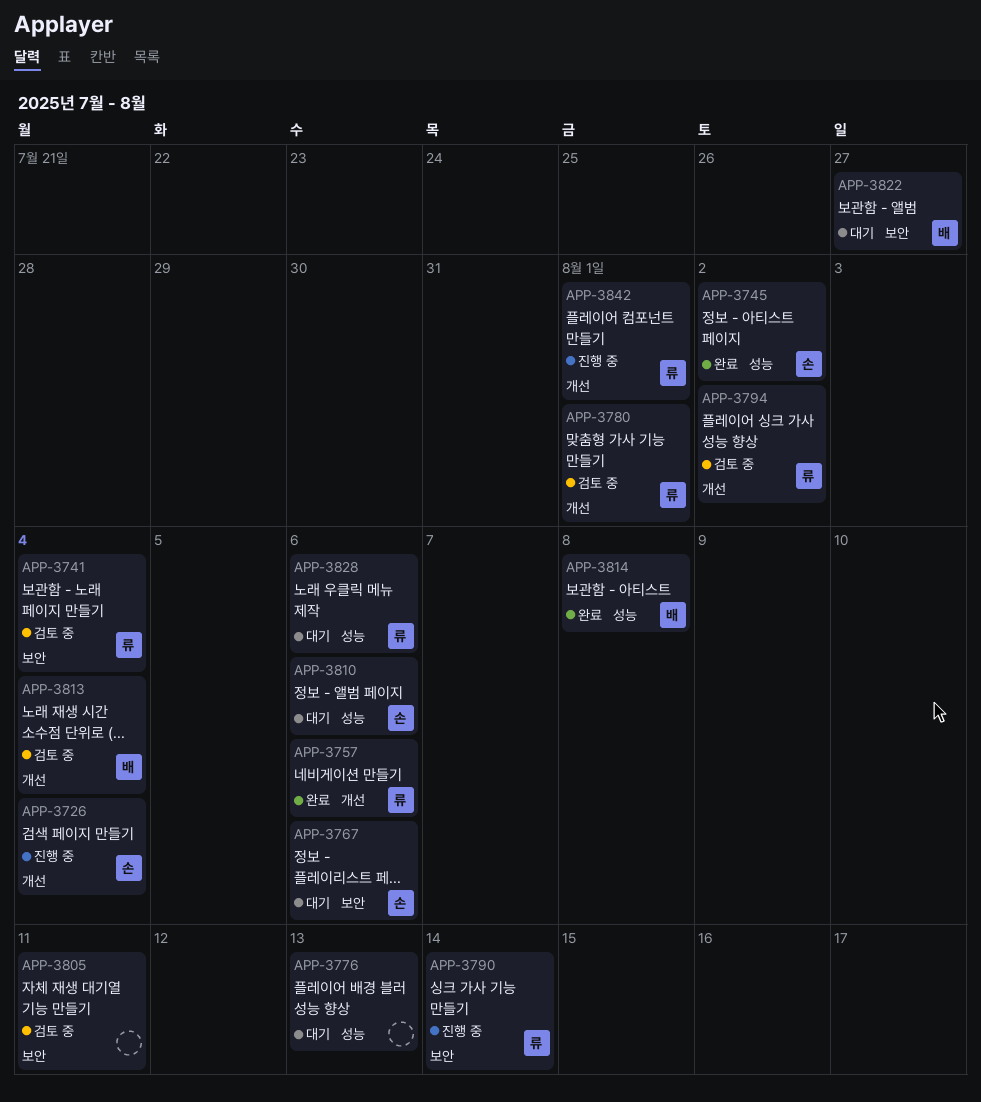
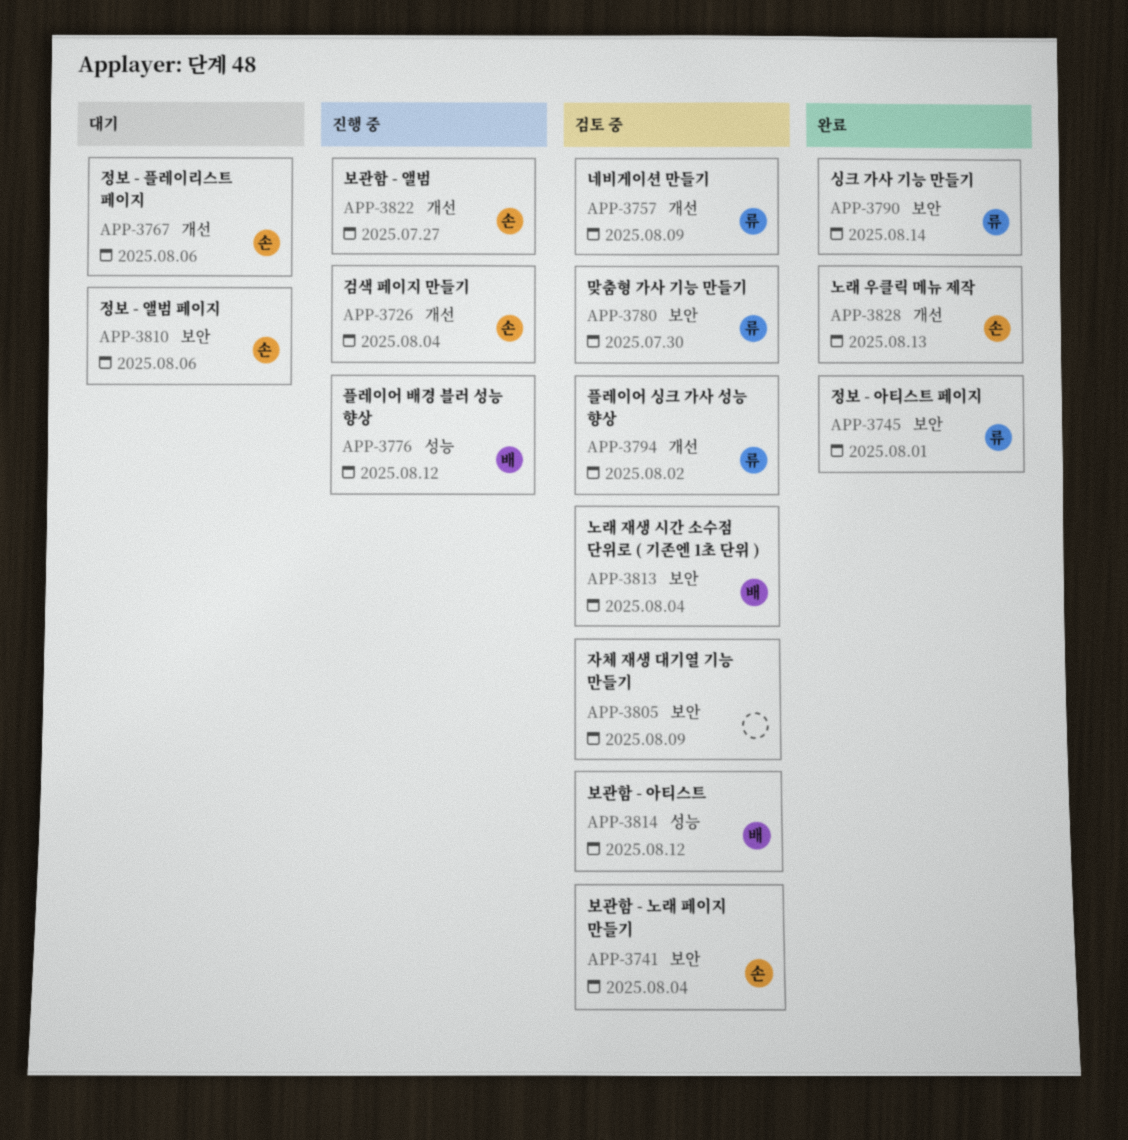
APP-3741, owner: 류 -> 손
APP-3745, owner: 손 -> 류
APP-3745, label: 성능 -> 보안
APP-3745, due: Aug 2 -> Aug 1
APP-3757, status: 완료 -> 검토 중
APP-3757, due: Aug 6 -> Aug 9
APP-3767, label: 보안 -> 개선
APP-3776, status: 대기 -> 진행 중
APP-3776, owner: none -> 배
APP-3776, due: Aug 13 -> Aug 12
APP-3780, label: 개선 -> 보안
APP-3780, due: Aug 1 -> Jul 30
APP-3790, status: 진행 중 -> 완료
APP-3805, due: Aug 11 -> Aug 9
APP-3810, label: 성능 -> 보안
APP-3813, label: 개선 -> 보안
APP-3814, status: 완료 -> 검토 중
APP-3814, due: Aug 8 -> Aug 12
APP-3822, status: 대기 -> 진행 중
APP-3822, owner: 배 -> 손
APP-3822, label: 보안 -> 개선
APP-3828, status: 대기 -> 완료
APP-3828, owner: 류 -> 손
APP-3828, label: 성능 -> 개선
APP-3828, due: Aug 6 -> Aug 13
APP-3842: present -> none

